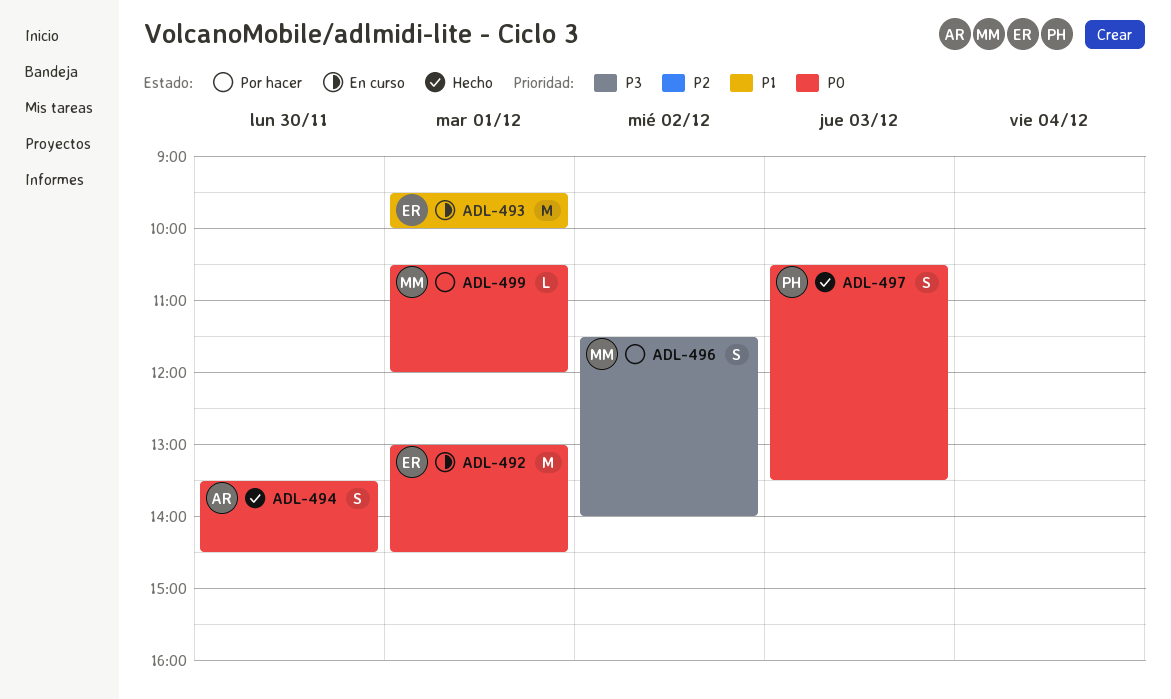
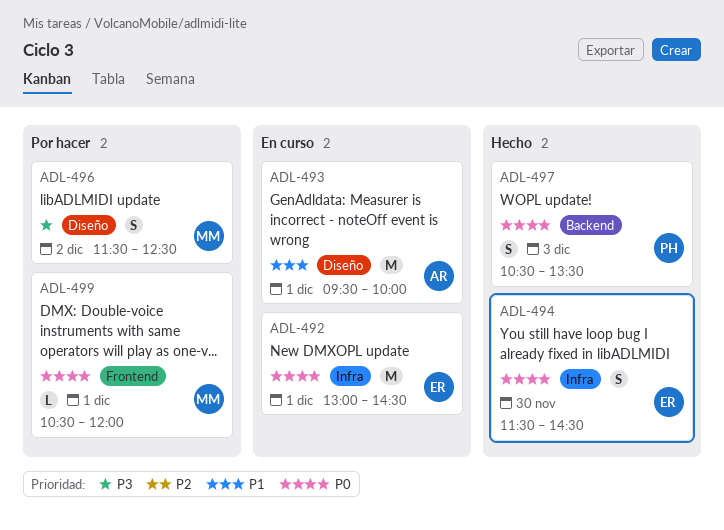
ADL-493, owner: ER -> AR
ADL-494, owner: AR -> ER
ADL-494, begins: 13:30 -> 11:30
ADL-496, ends: 14:00 -> 12:30

